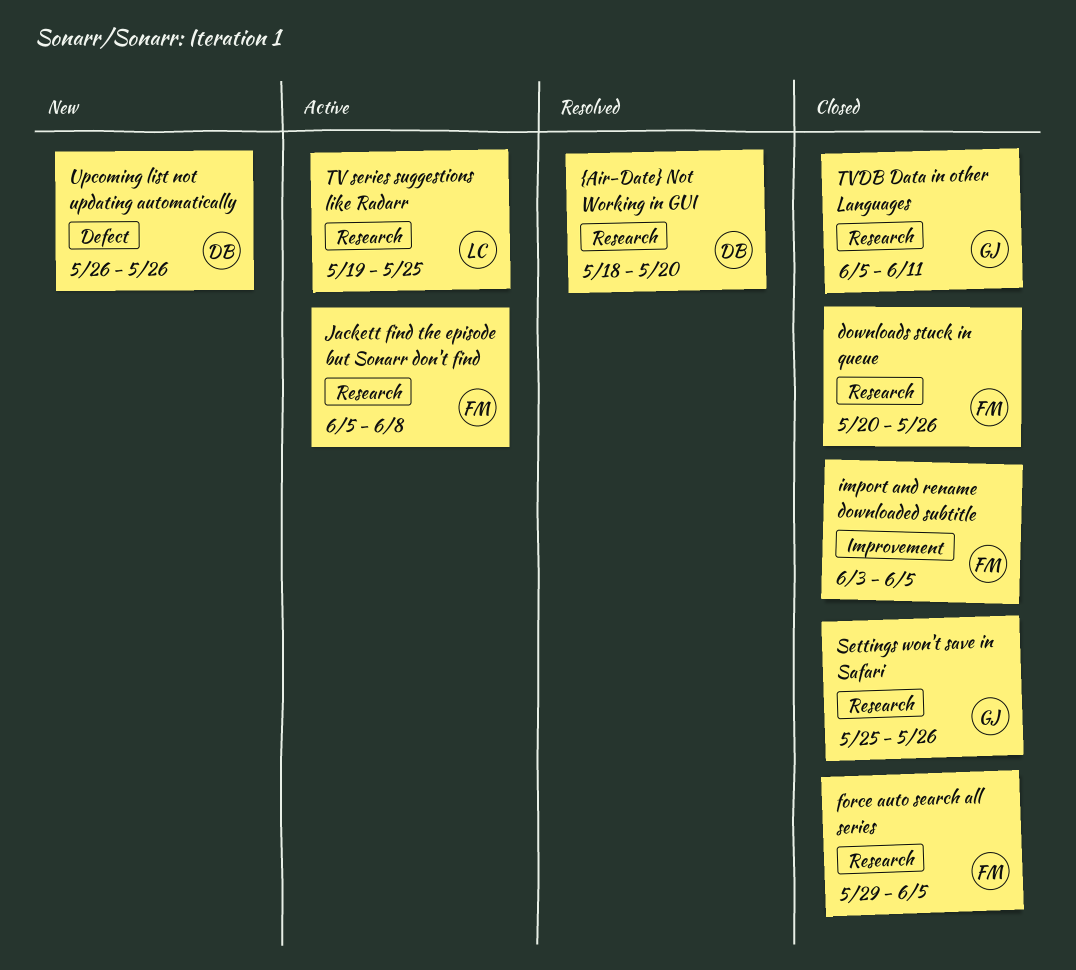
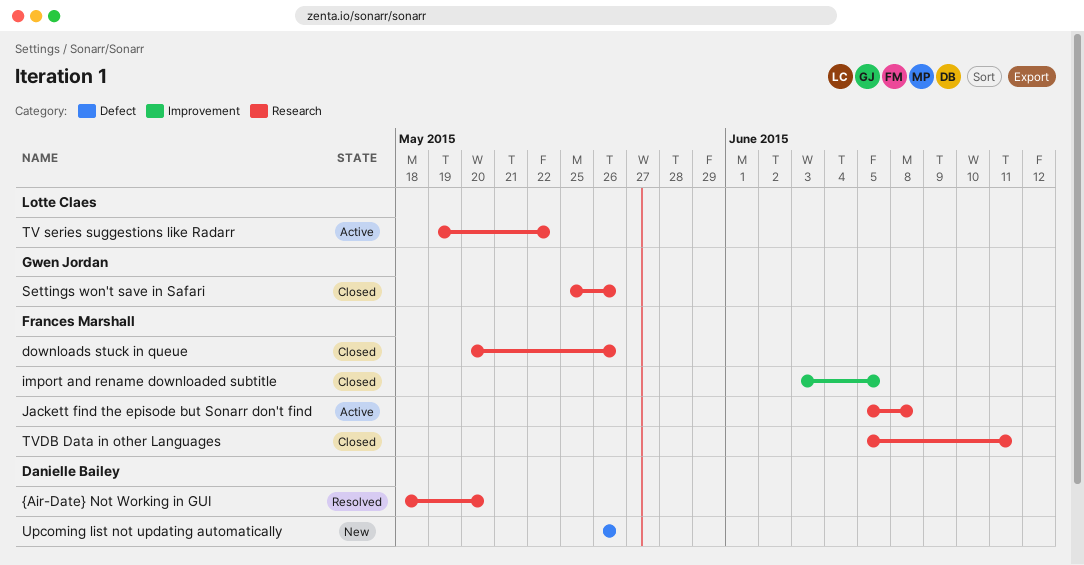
force auto search all series: present -> none
TV series suggestions like Radarr, due: May 25 -> May 22
TVDB Data in other Languages, owner: Gwen Jordan -> Frances Marshall

